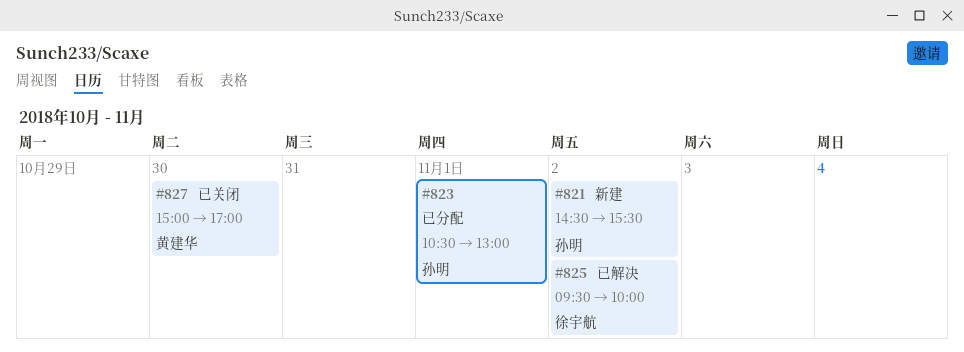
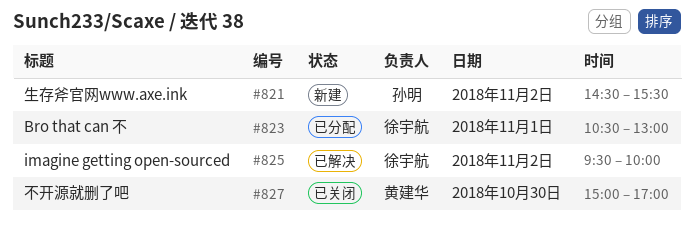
#823, owner: 孙明 -> 徐宇航

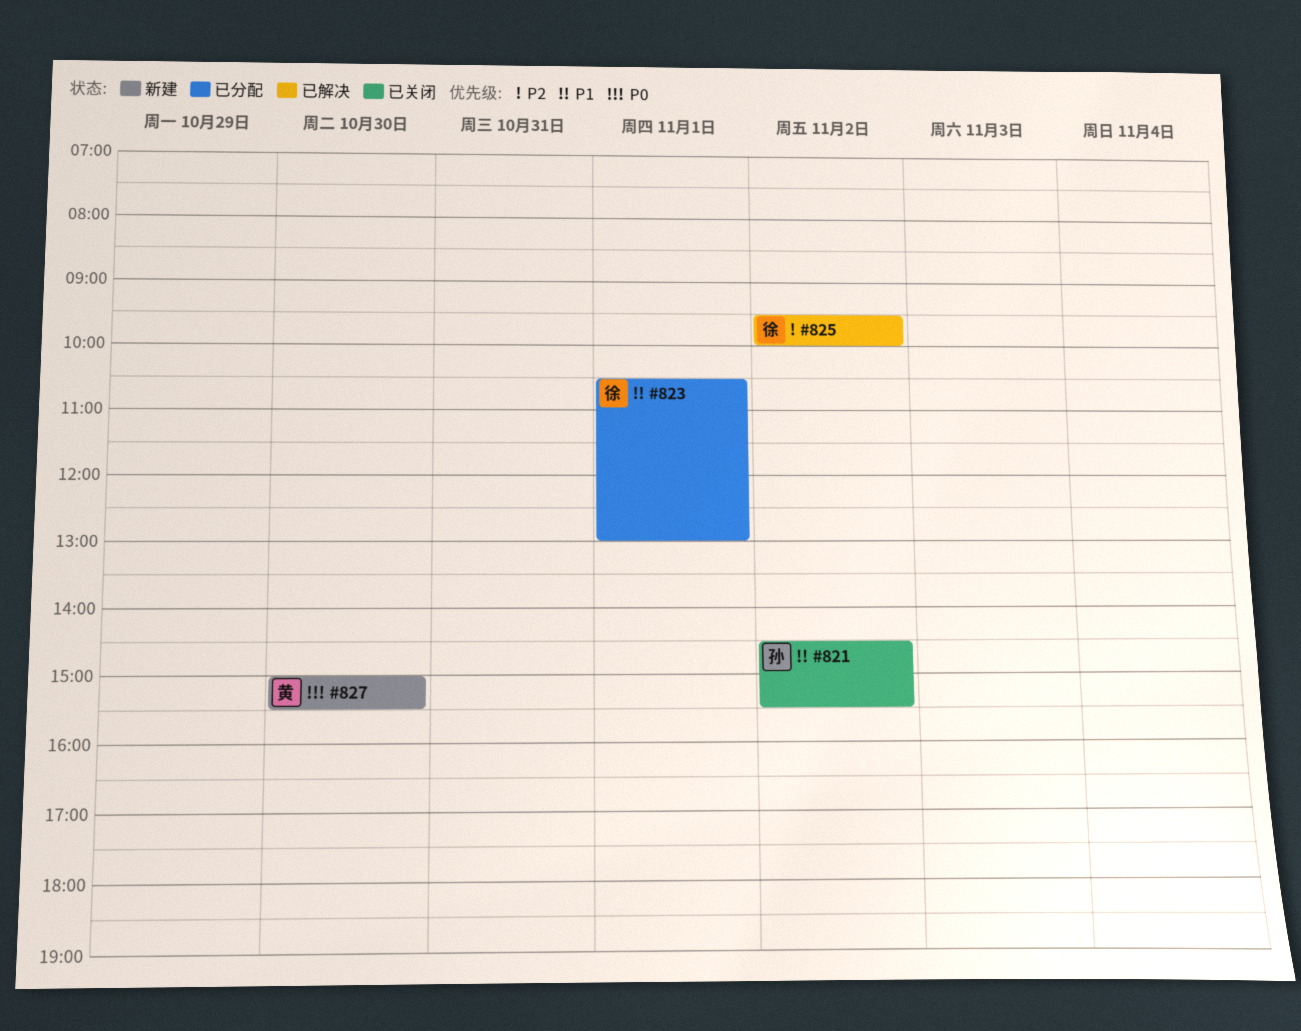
#821, status: 新建 -> 已关闭
#827, status: 已关闭 -> 新建
#827, ends: 17:00 -> 15:30

